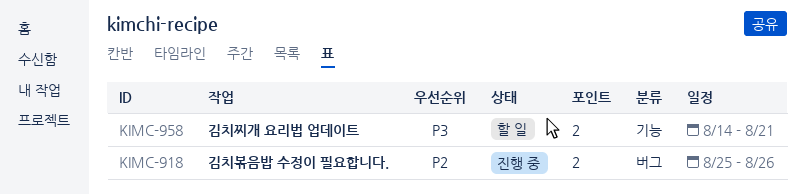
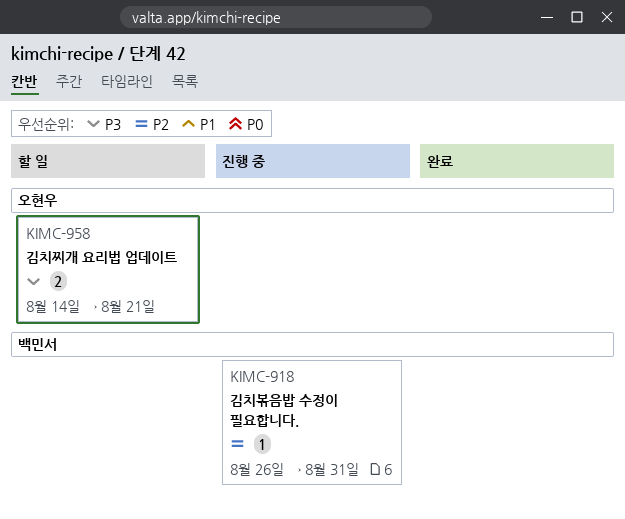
KIMC-918, estimate: 2 -> 1
KIMC-918, start: Aug 25 -> Aug 26
KIMC-918, due: Aug 26 -> Aug 31

